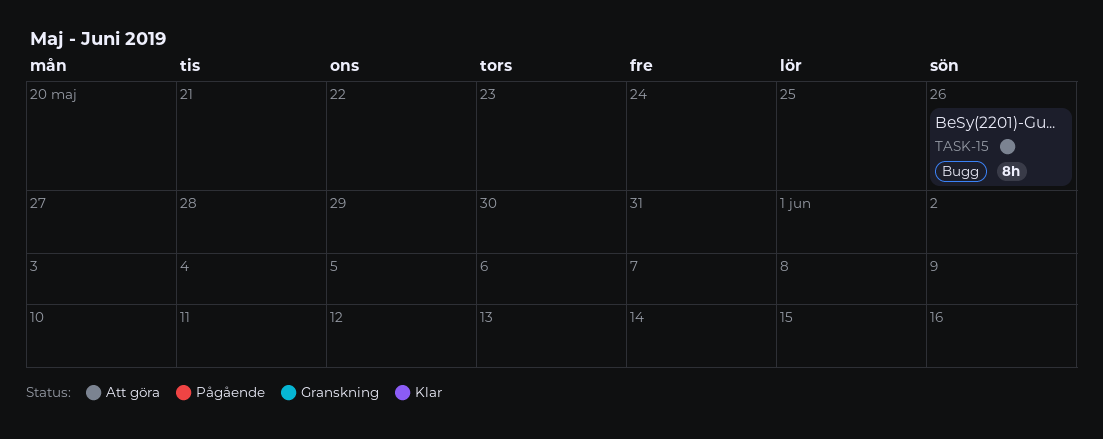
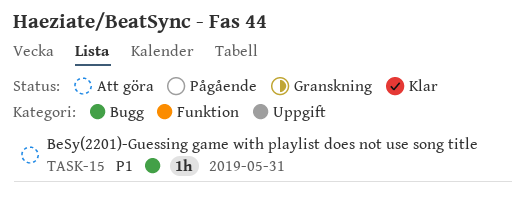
TASK-15, estimate: 8h -> 1h
TASK-15, due: May 26 -> May 31

